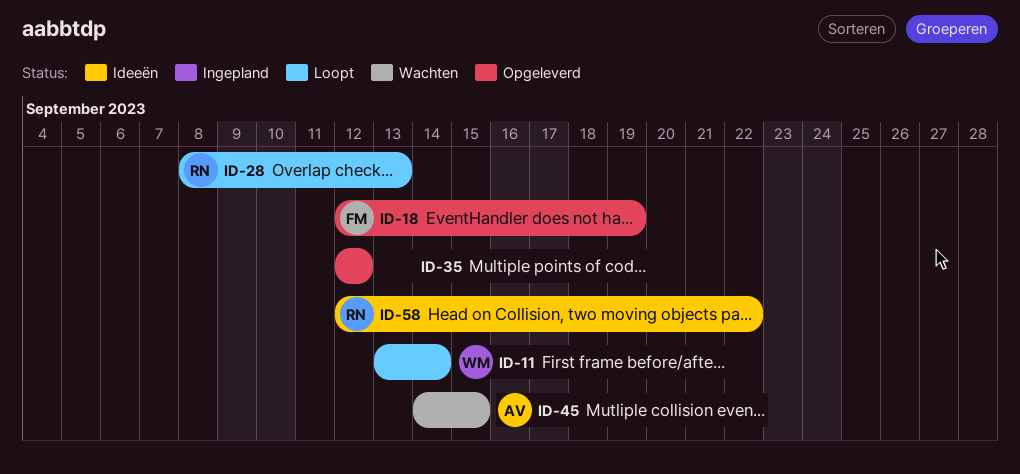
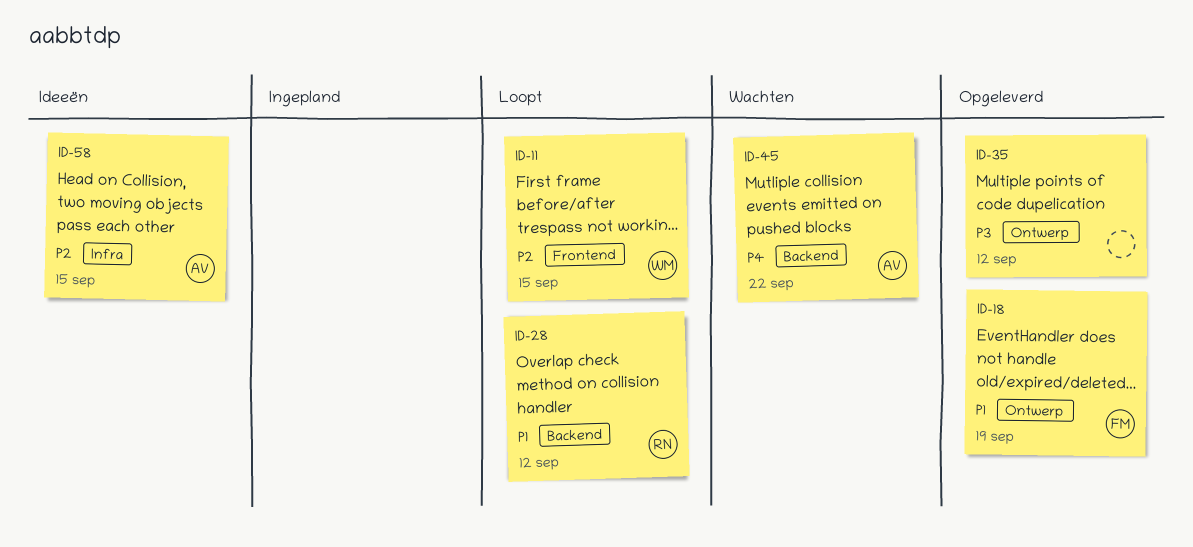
ID-11, due: Sep 14 -> Sep 15
ID-28, due: Sep 13 -> Sep 12
ID-45, due: Sep 15 -> Sep 22
ID-58, owner: RN -> AV
ID-58, due: Sep 22 -> Sep 15

